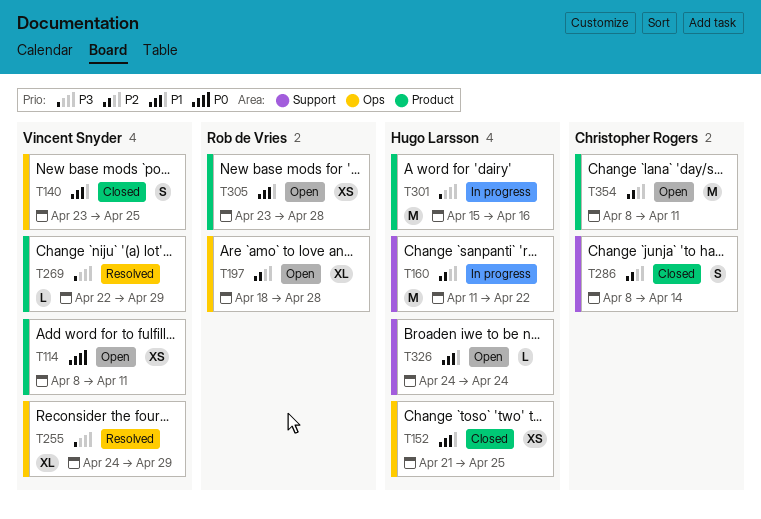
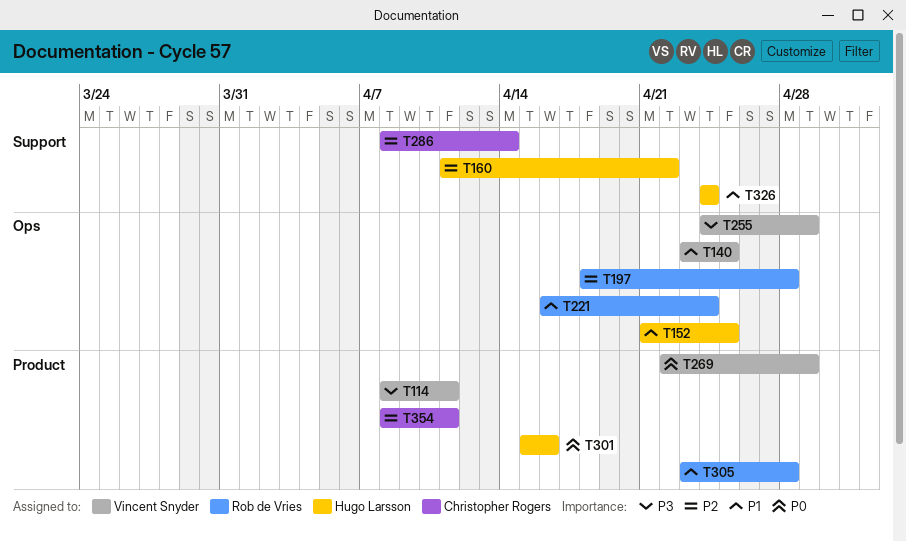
T114, priority: P0 -> P3
T221: none -> present
T269, priority: P3 -> P0
T301, priority: P3 -> P0

